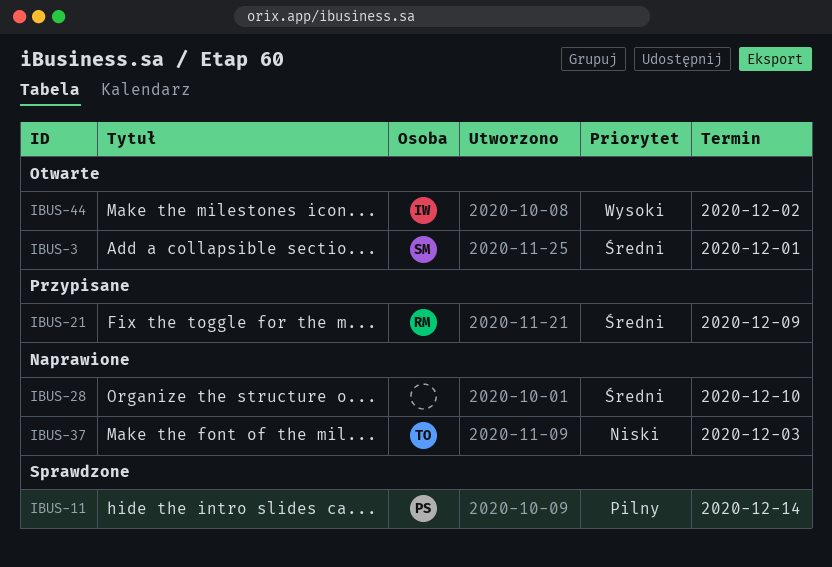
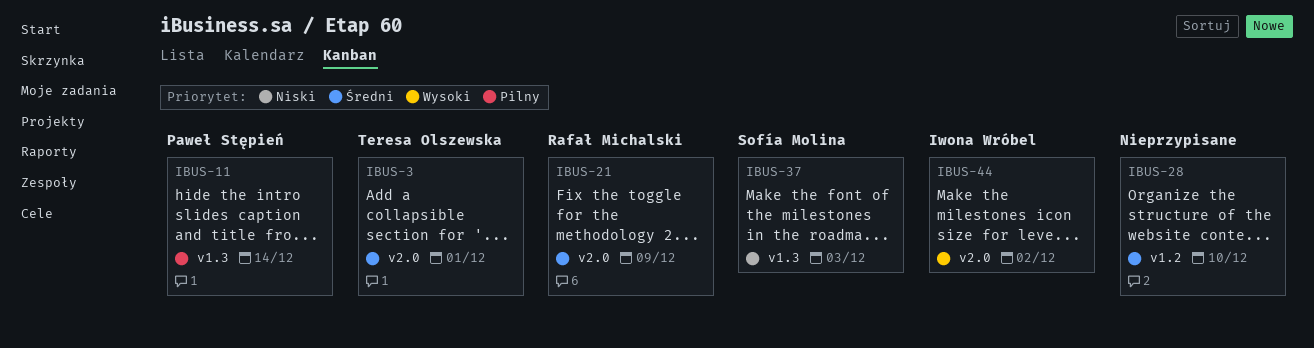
IBUS-3, owner: Sofía Molina -> Teresa Olszewska
IBUS-37, owner: Teresa Olszewska -> Sofía Molina

